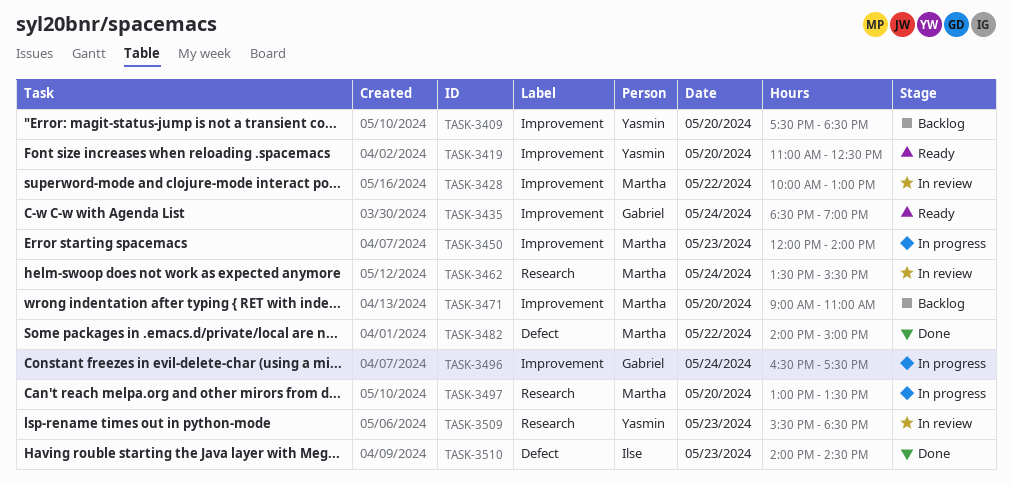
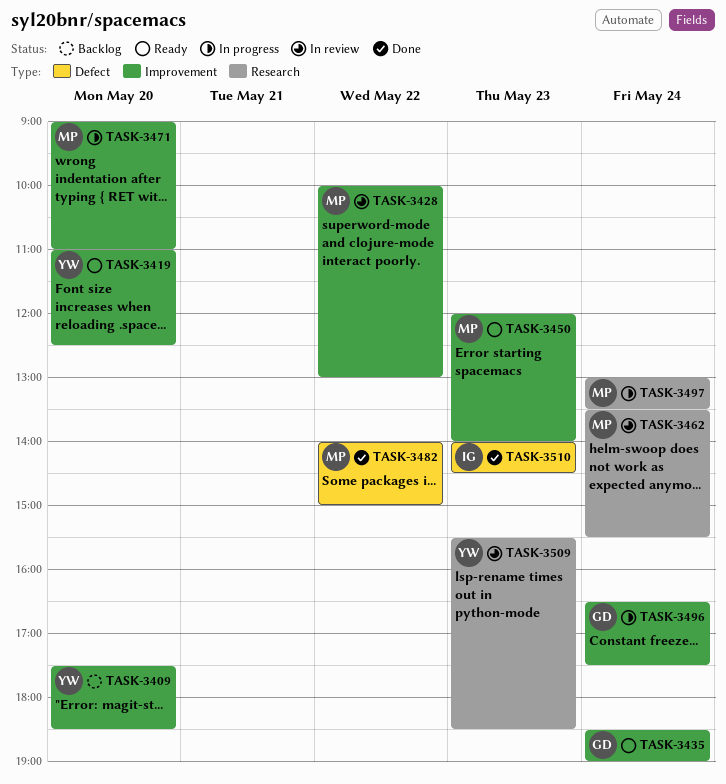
TASK-3450, status: In progress -> Ready
TASK-3471, status: Backlog -> In progress
TASK-3497, day: May 20 -> May 24

